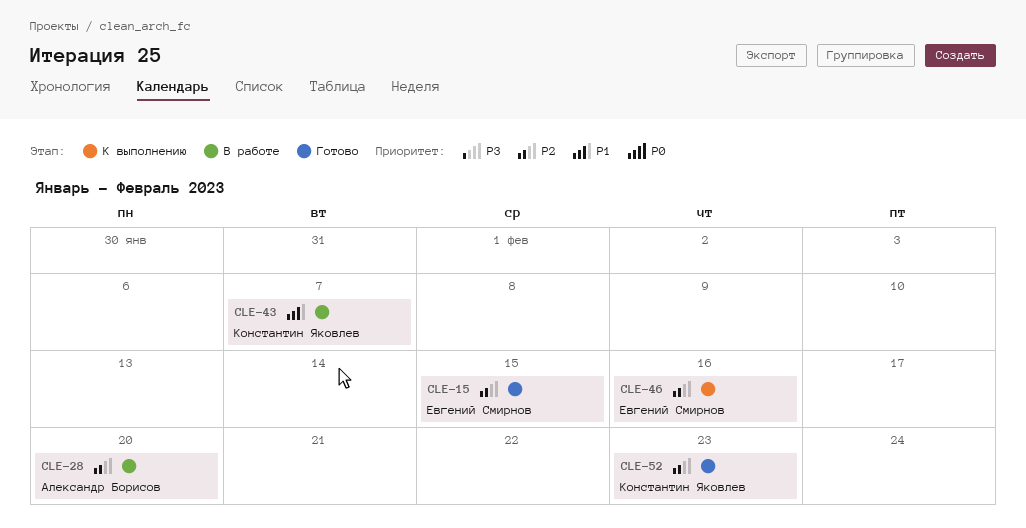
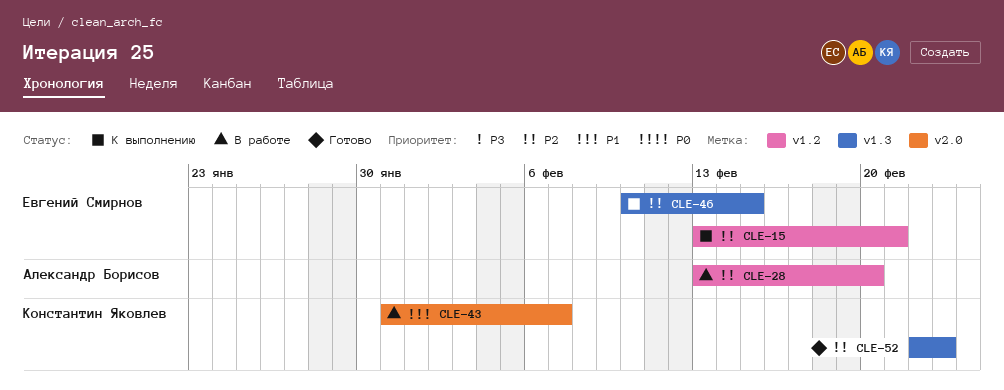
CLE-15, status: Готово -> К выполнению
CLE-15, due: Feb 15 -> Feb 21
CLE-46, due: Feb 16 -> Feb 15

